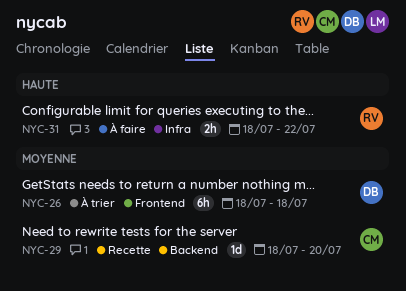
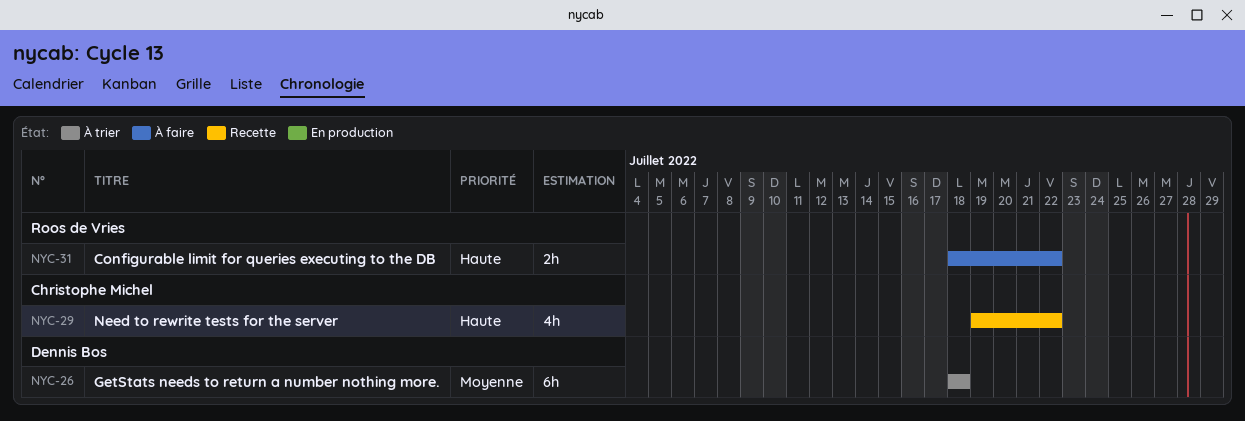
NYC-29, priority: Moyenne -> Haute
NYC-29, estimate: 1d -> 4h
NYC-29, start: Jul 18 -> Jul 19
NYC-29, due: Jul 20 -> Jul 22

